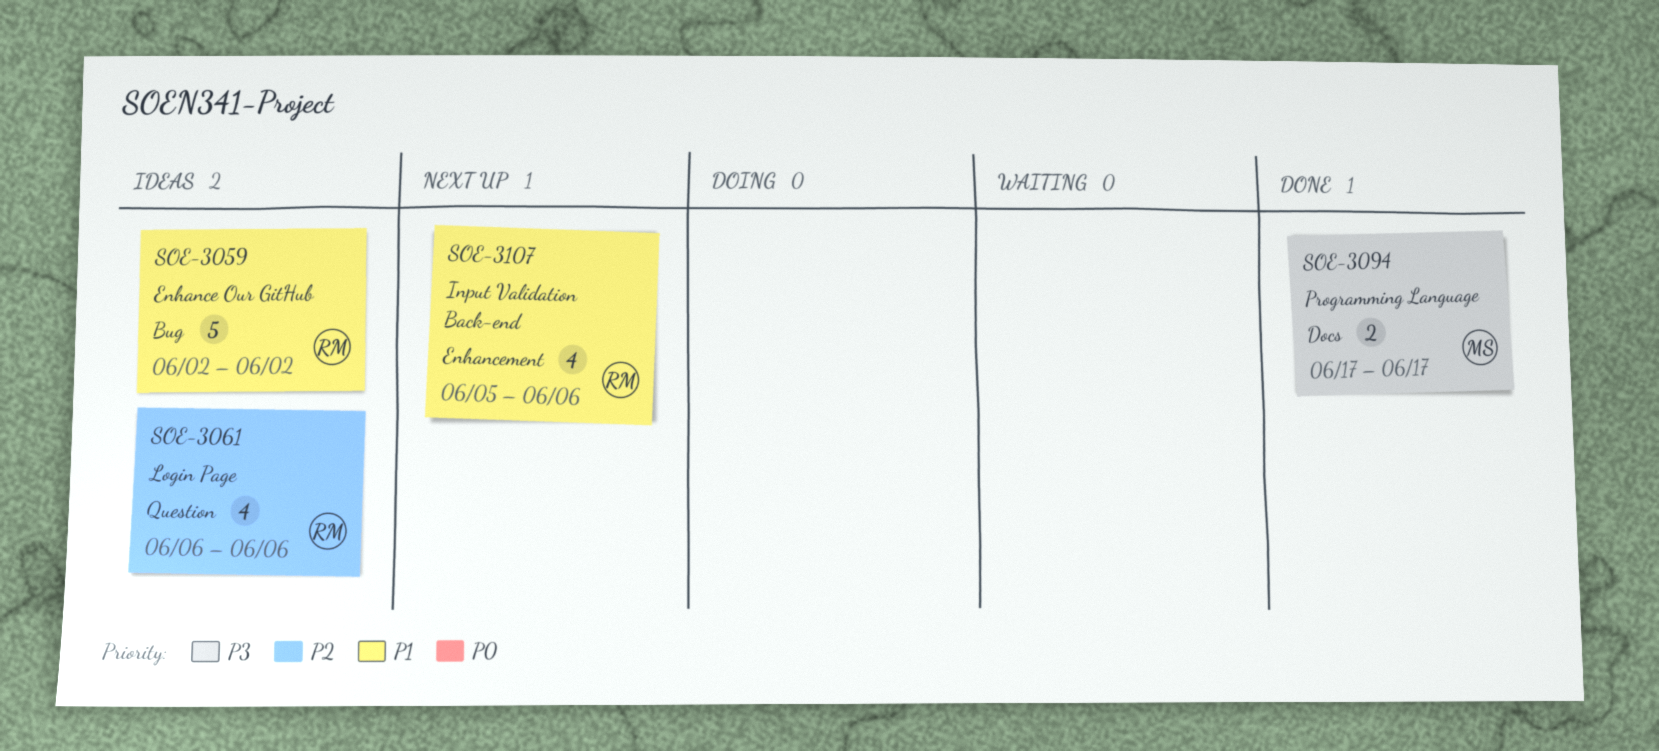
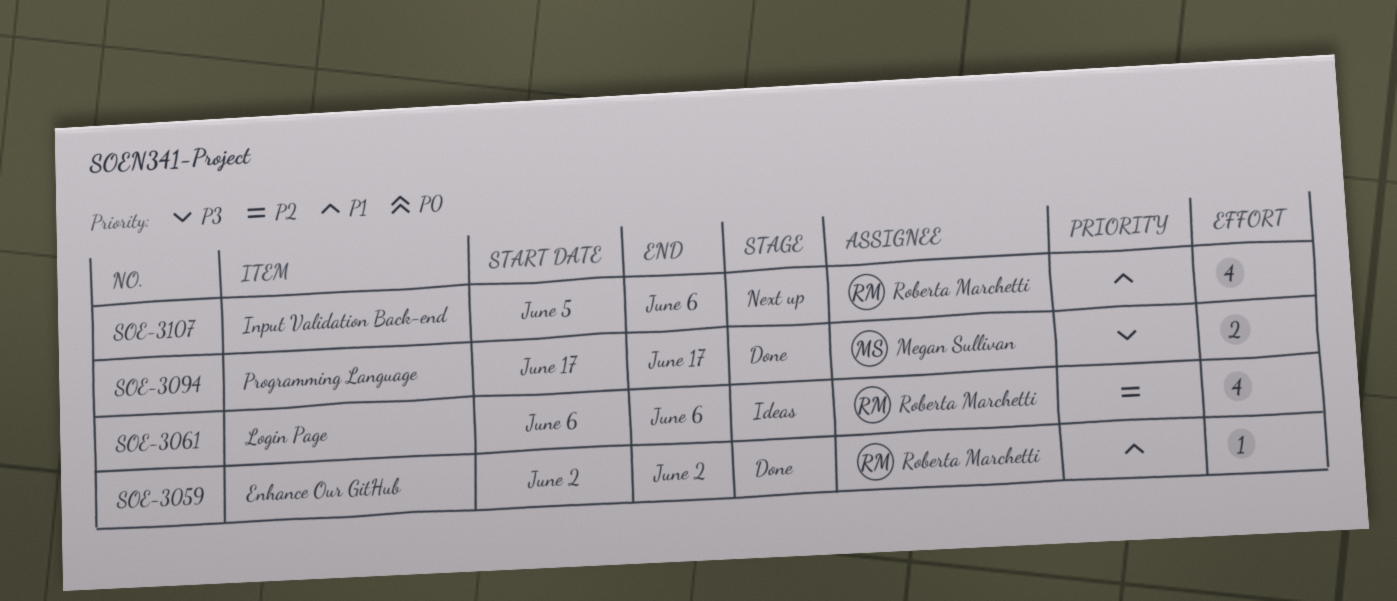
SOE-3059, status: Ideas -> Done
SOE-3059, estimate: 5 -> 1

